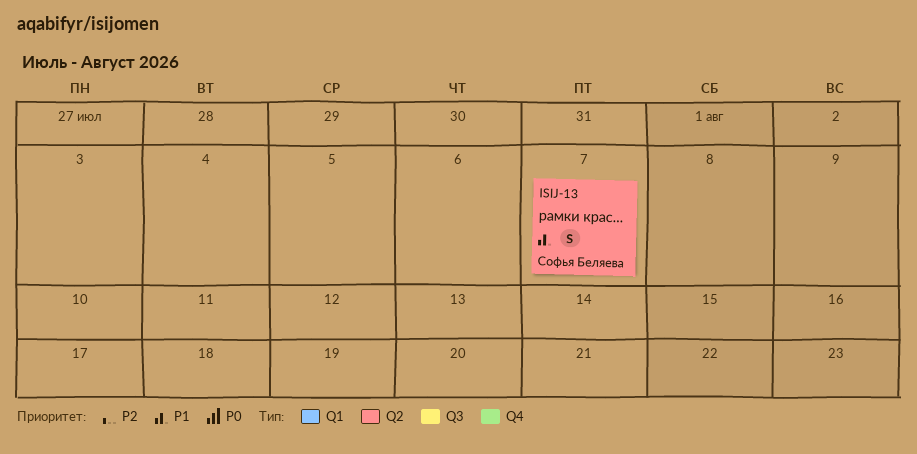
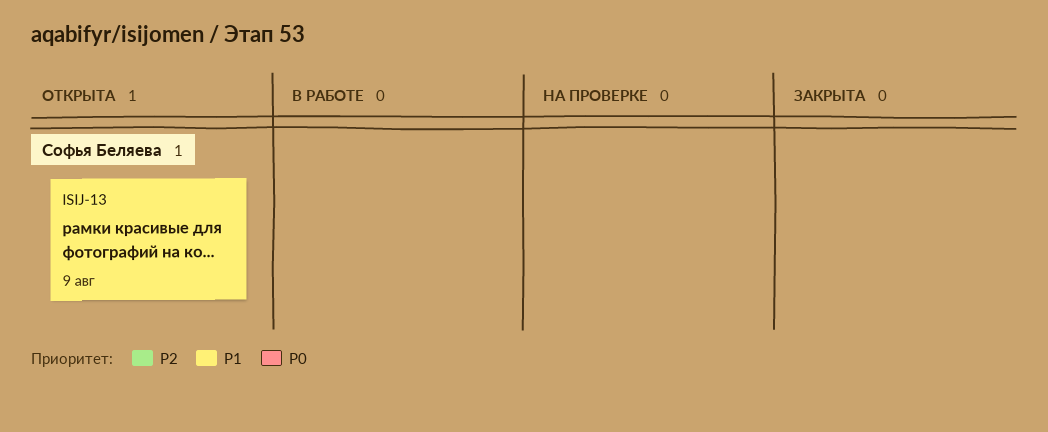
ISIJ-13, due: Aug 7 -> Aug 9

